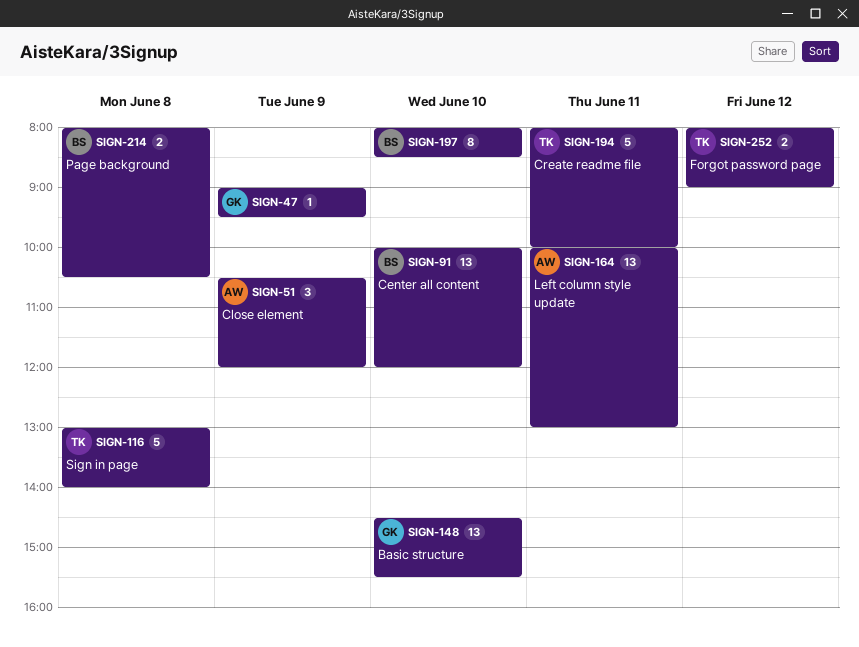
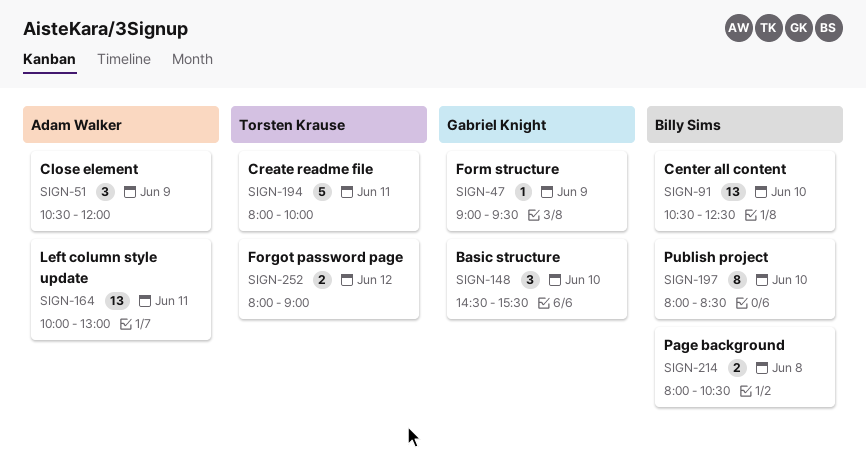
SIGN-91, begins: 10:00 -> 10:30
SIGN-91, ends: 12:00 -> 12:30
SIGN-116: present -> none
SIGN-148, estimate: 13 -> 3

